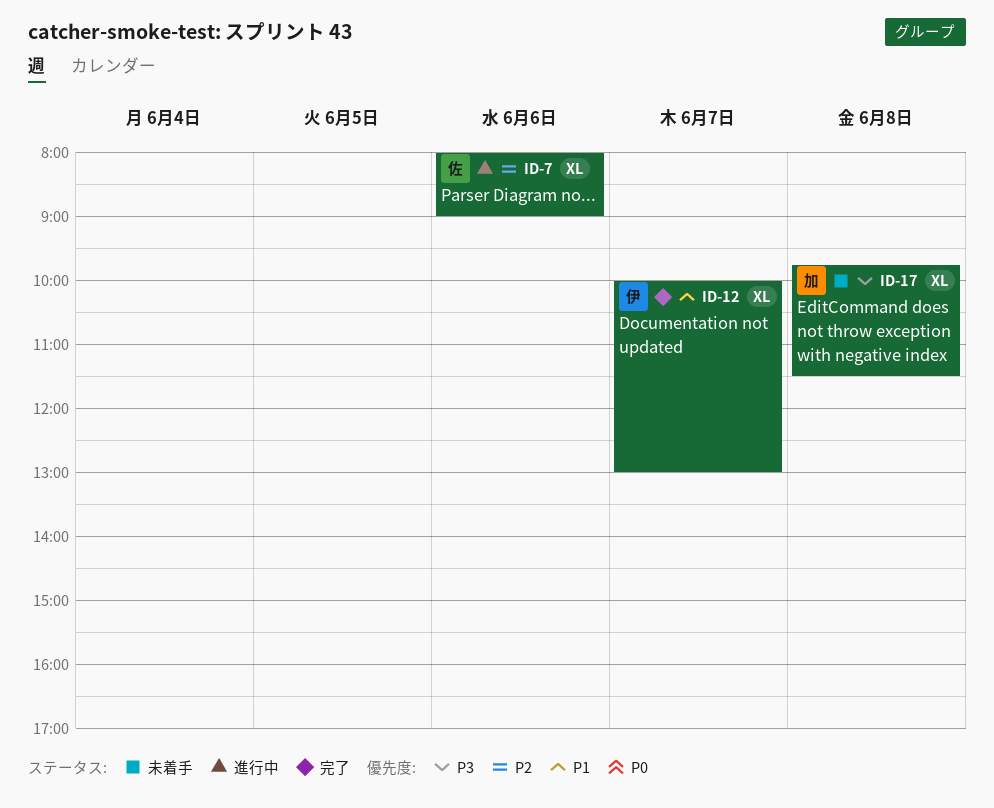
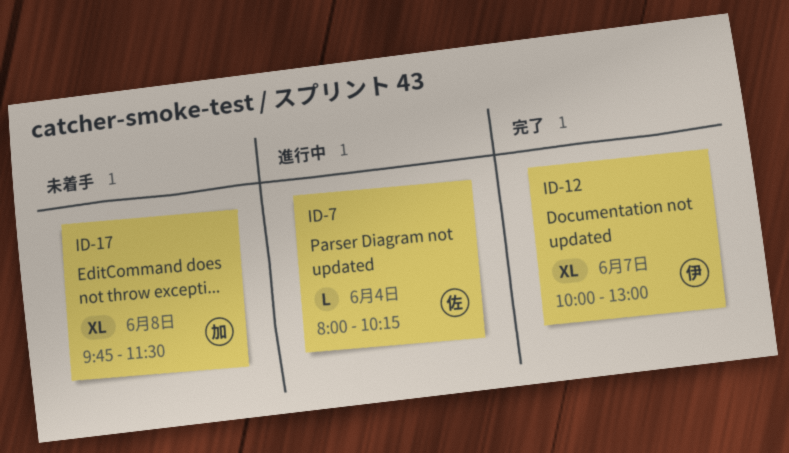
ID-7, estimate: XL -> L
ID-7, day: Jun 6 -> Jun 4
ID-7, ends: 09:00 -> 10:15

